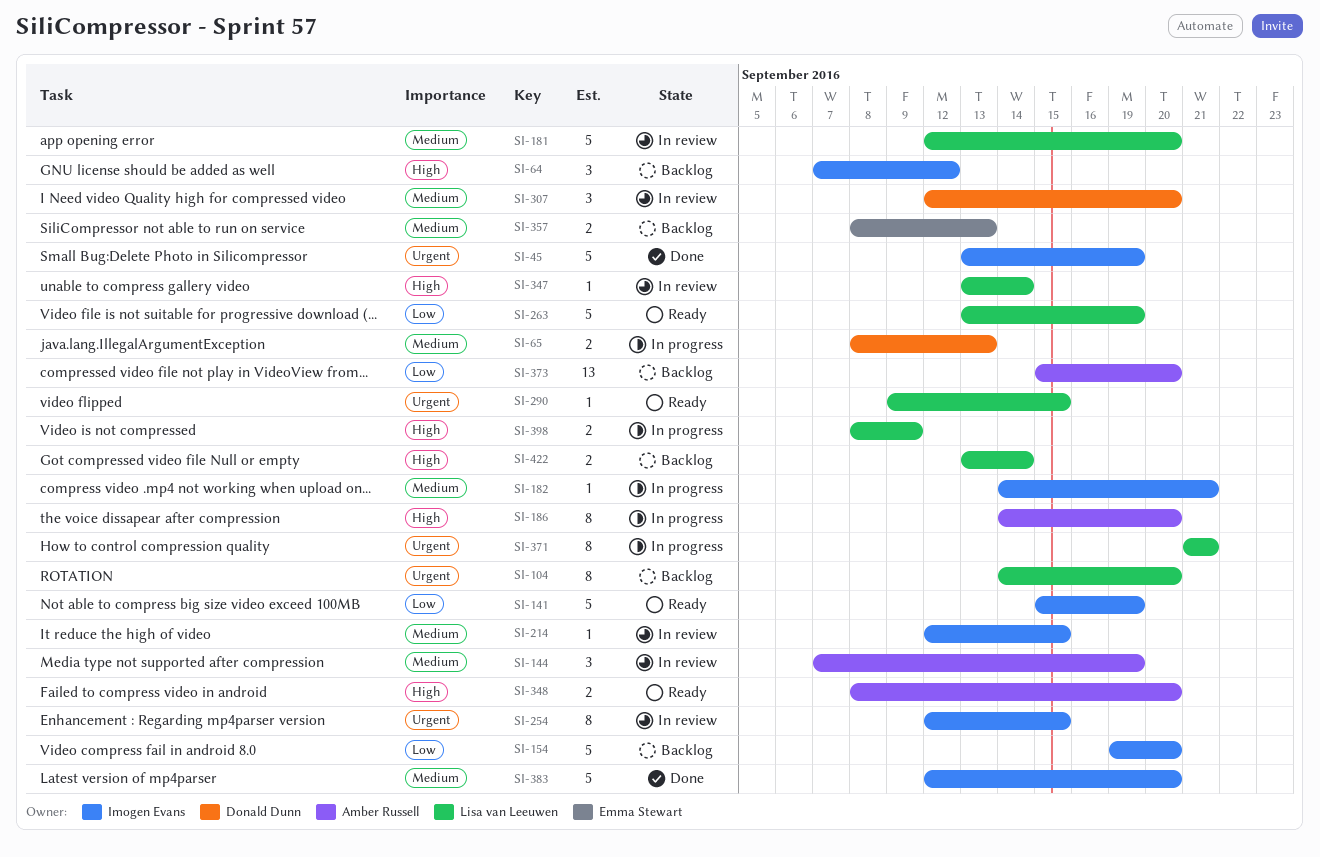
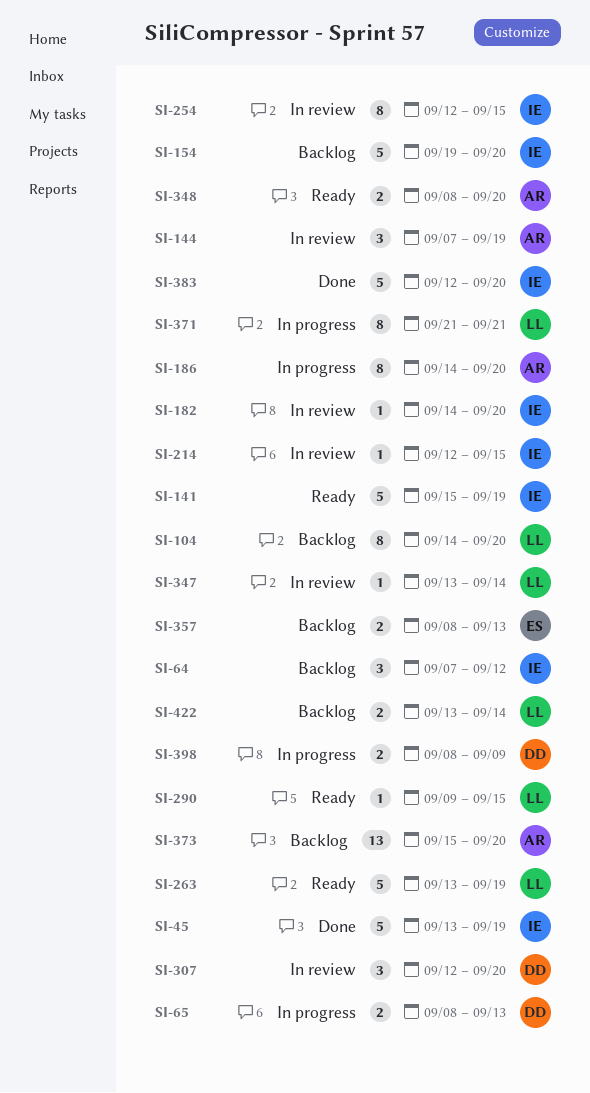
SI-181: present -> none
SI-182, status: In progress -> In review
SI-182, due: Sep 21 -> Sep 20
SI-398, owner: Lisa van Leeuwen -> Donald Dunn

